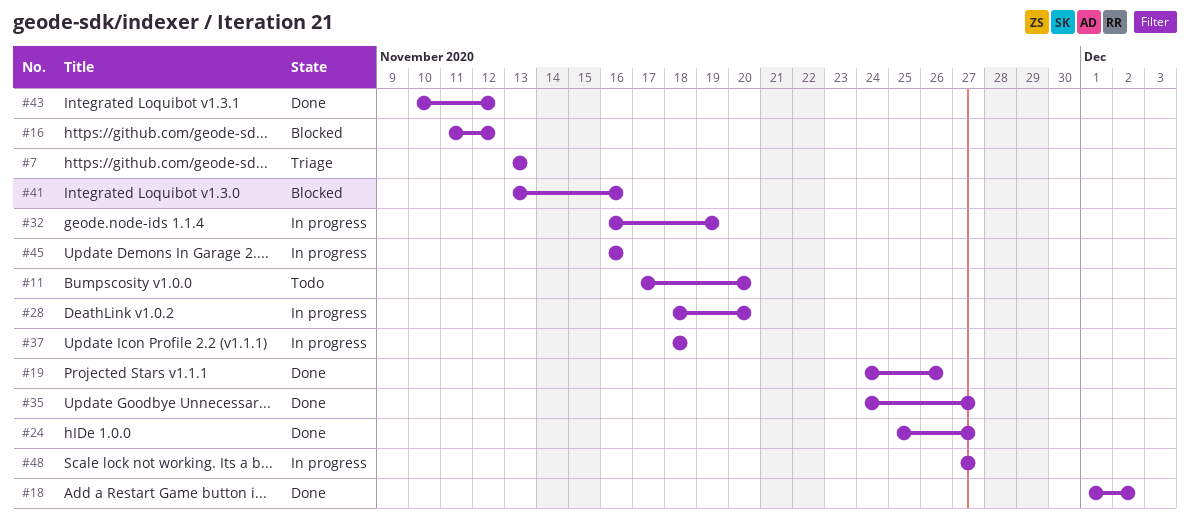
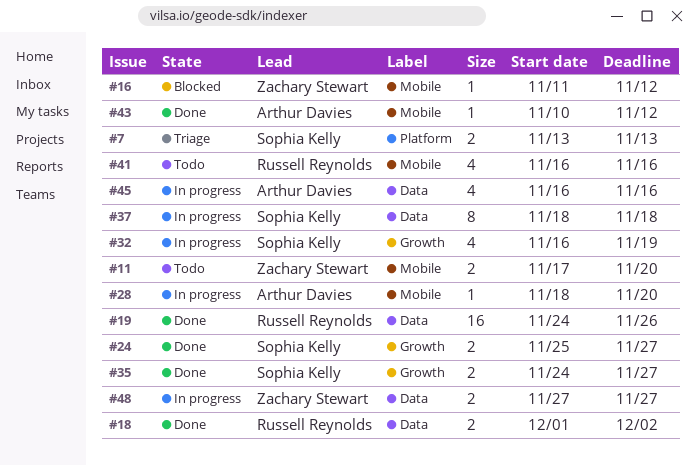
#41, status: Blocked -> Todo
#41, start: Nov 13 -> Nov 16

